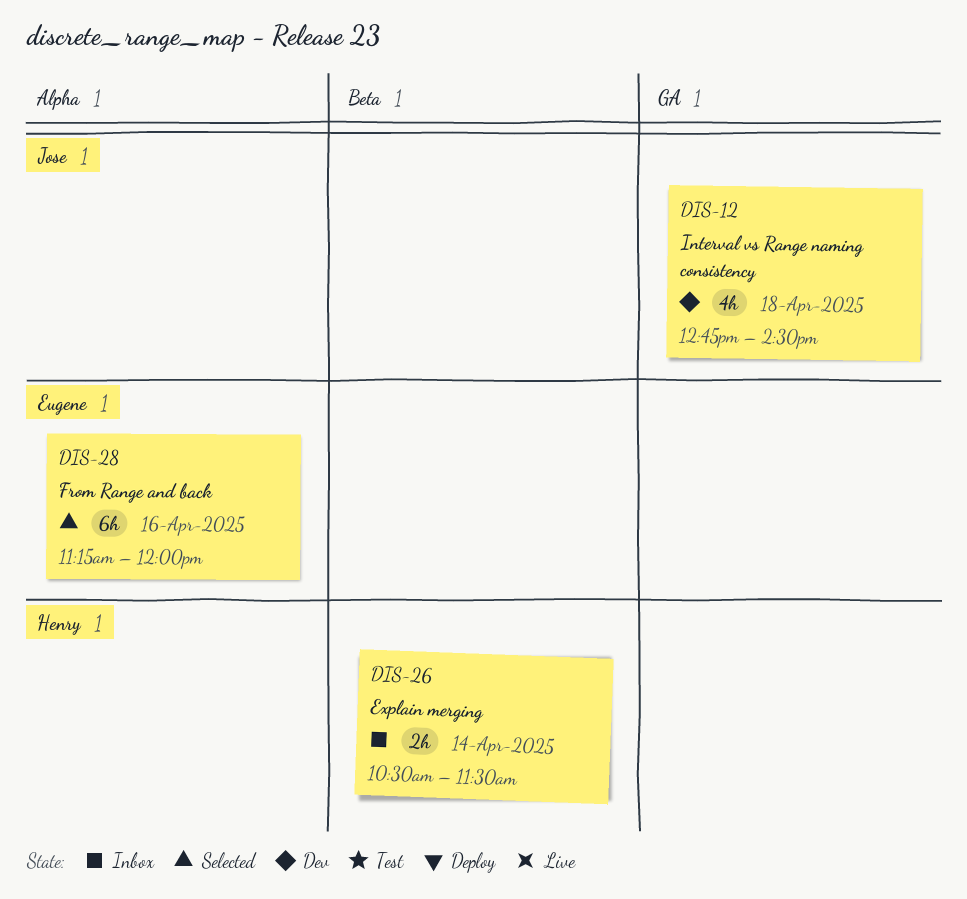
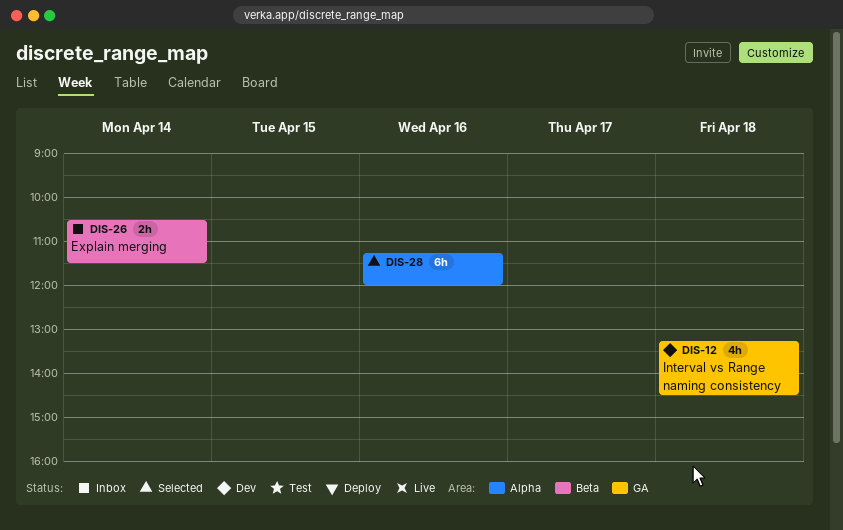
DIS-12, begins: 12:45 -> 13:15

